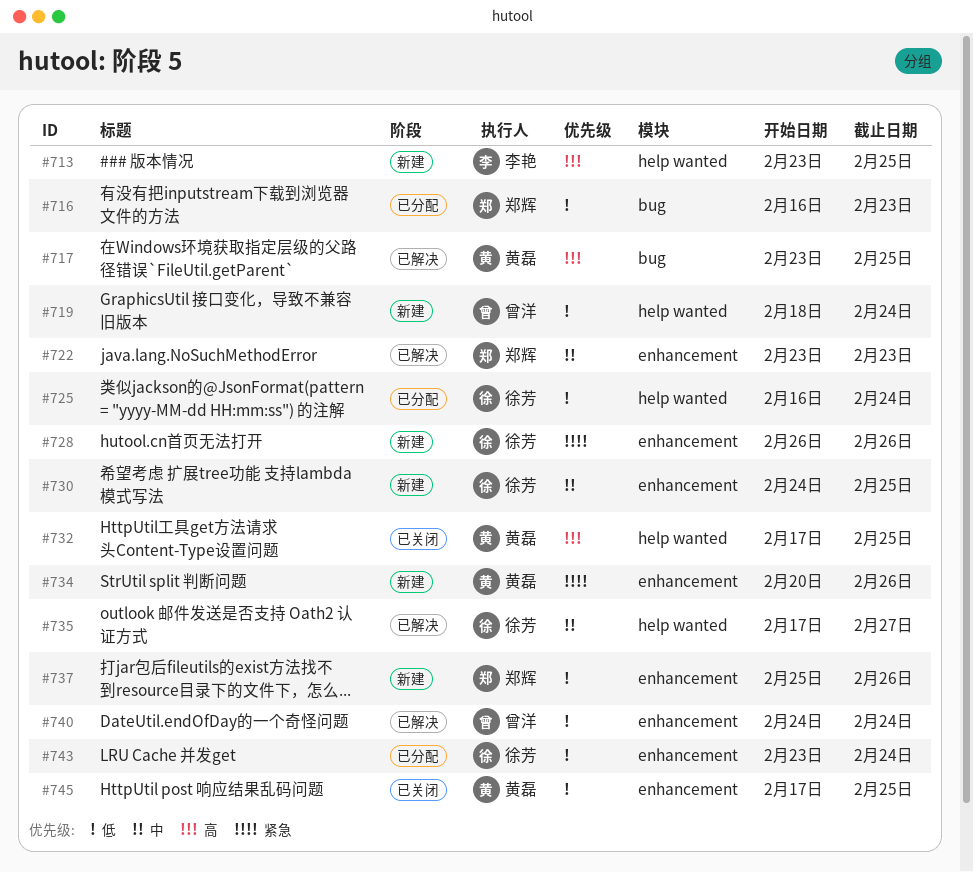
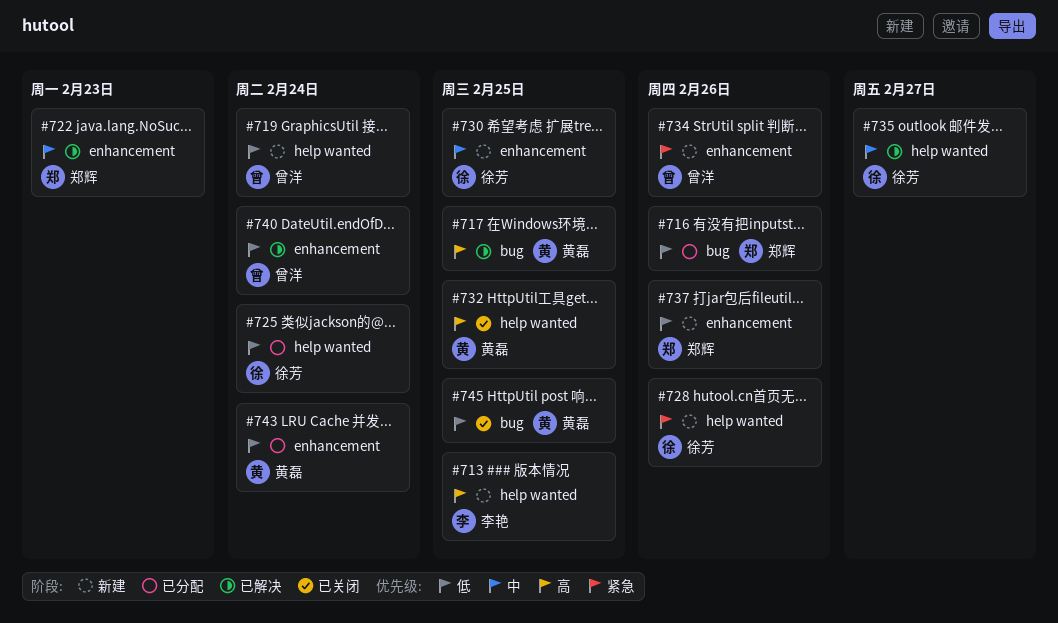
#716, due: Feb 23 -> Feb 26
#728, label: enhancement -> help wanted
#734, owner: 黄磊 -> 曾洋
#743, owner: 徐芳 -> 黄磊
#745, label: enhancement -> bug

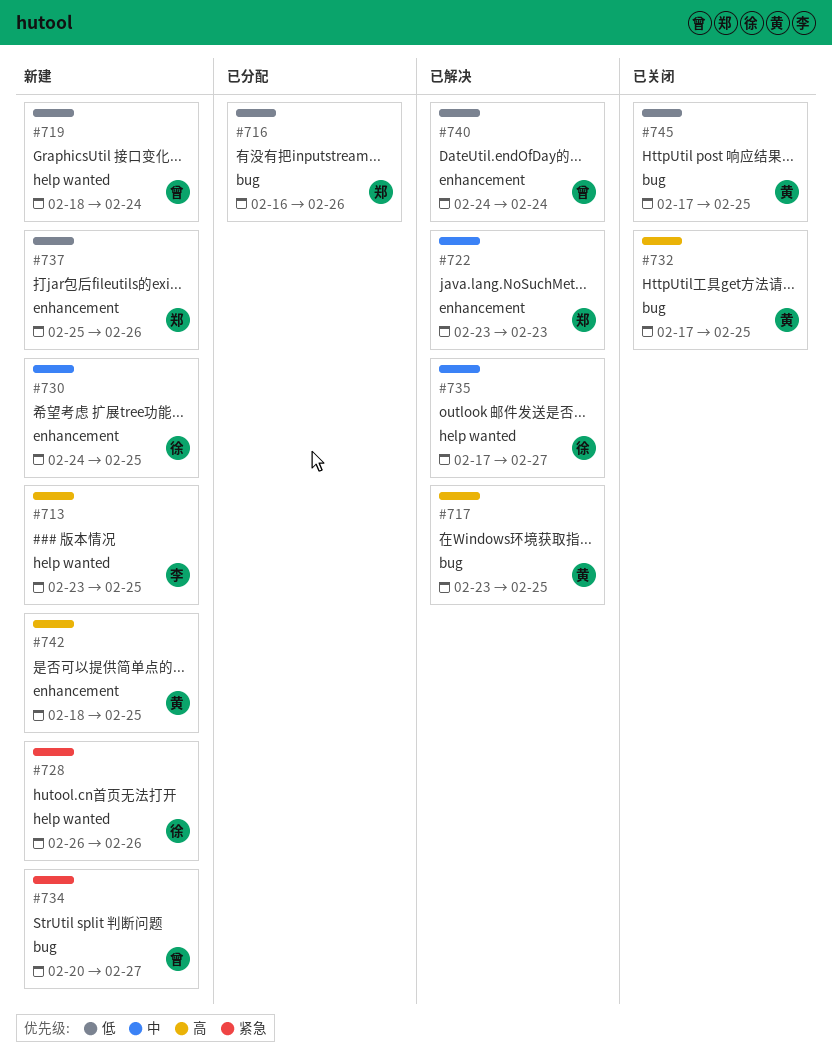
#725: present -> none
#732, label: help wanted -> bug
#734, label: enhancement -> bug
#734, due: Feb 26 -> Feb 27
#742: none -> present
#743: present -> none

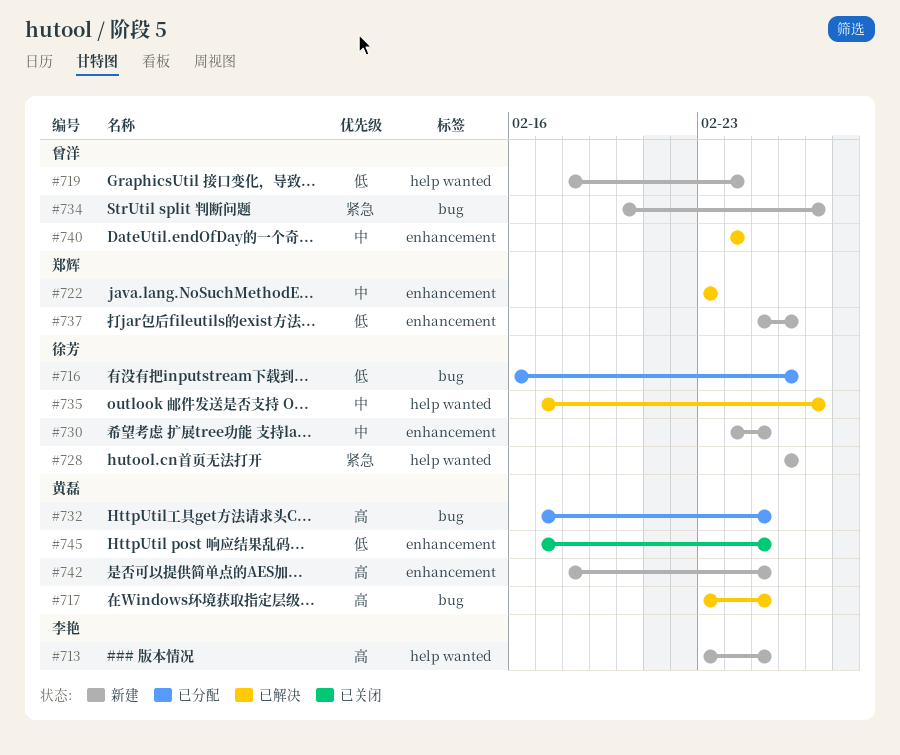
#716, owner: 郑辉 -> 徐芳
#732, status: 已关闭 -> 已分配
#740, priority: 低 -> 中
#745, label: bug -> enhancement

